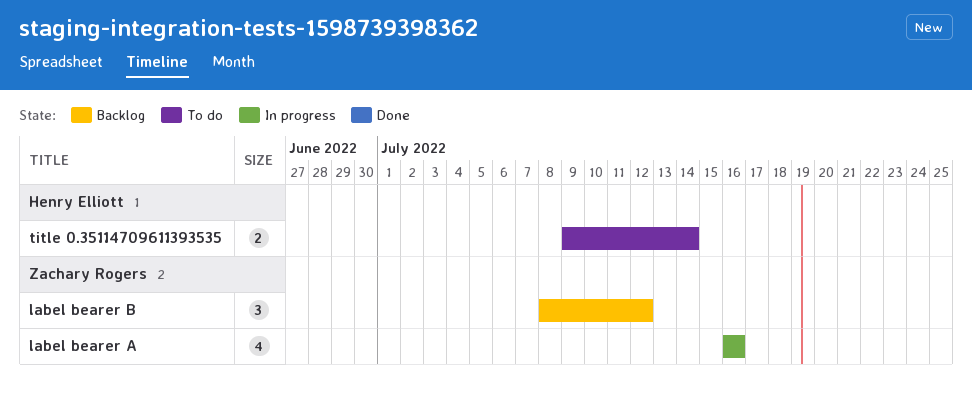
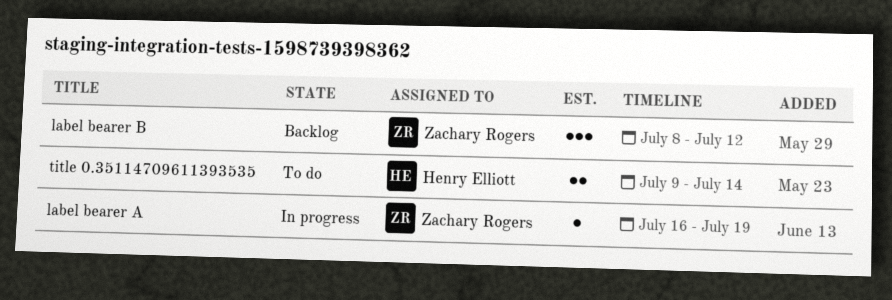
label bearer A, estimate: 4 -> 1
label bearer A, due: Jul 16 -> Jul 19

